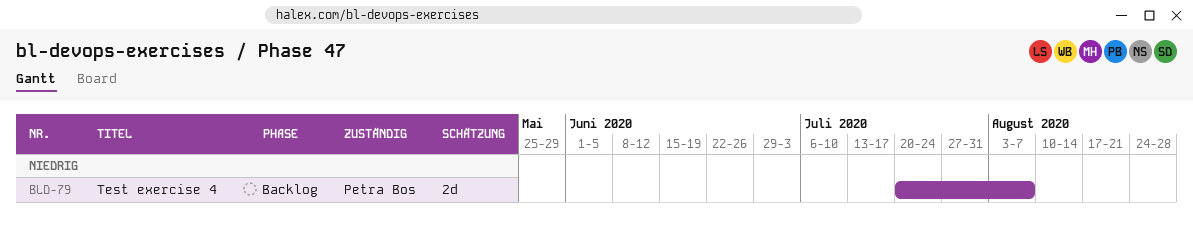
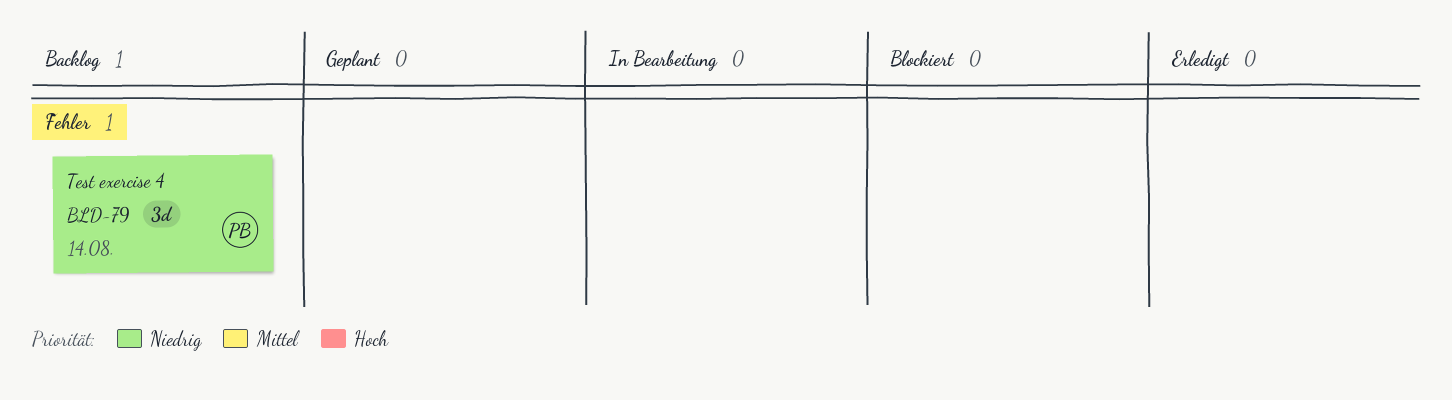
BLD-79, estimate: 2d -> 3d
BLD-79, due: Aug 7 -> Aug 14

